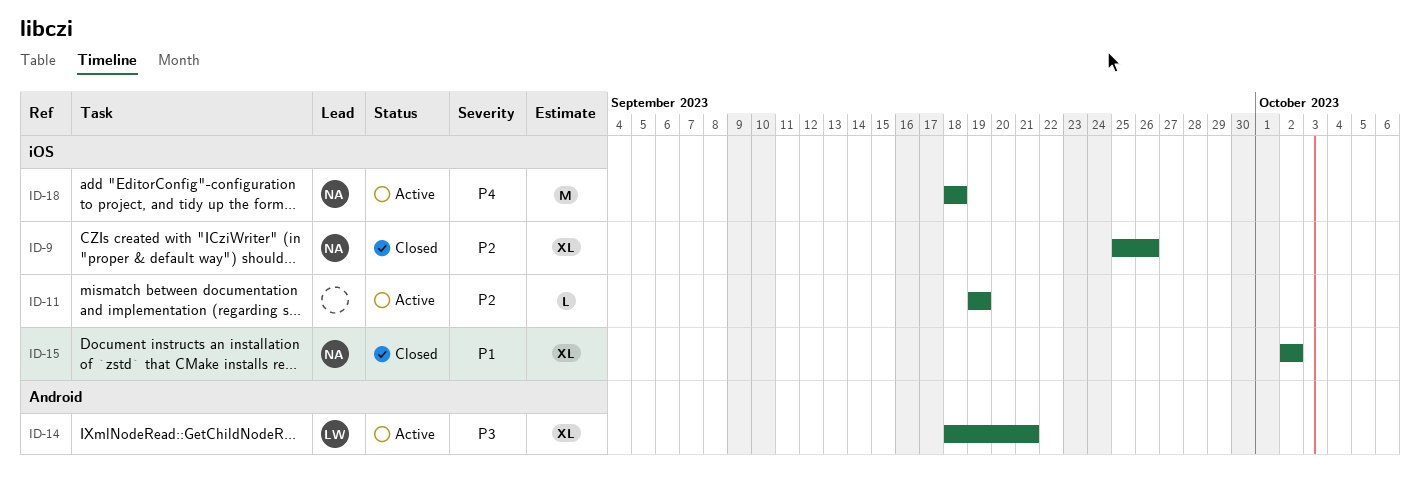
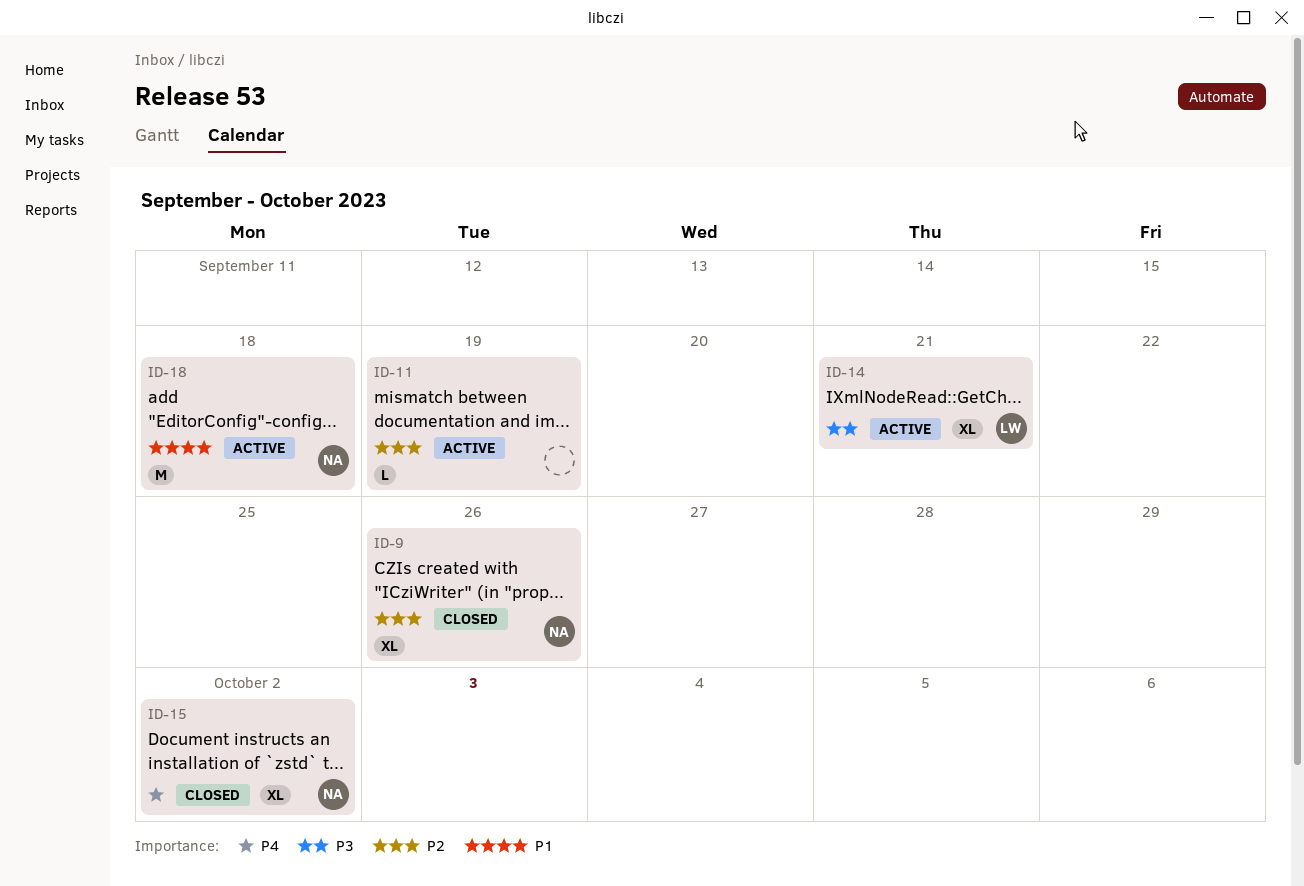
ID-15, priority: P1 -> P4
ID-18, priority: P4 -> P1

